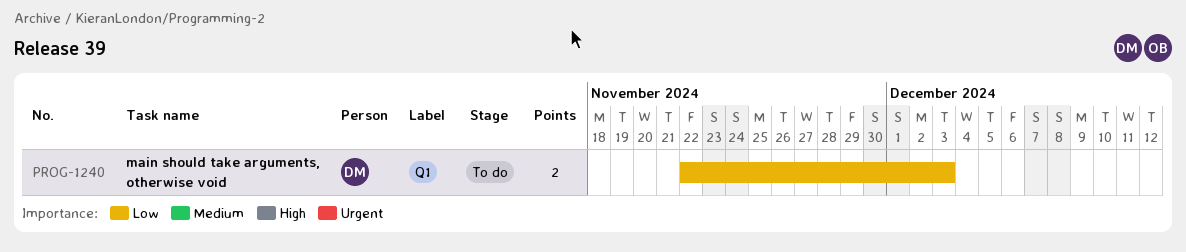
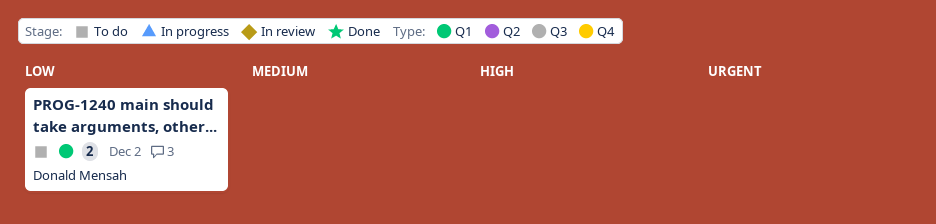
PROG-1240, due: Dec 3 -> Dec 2

